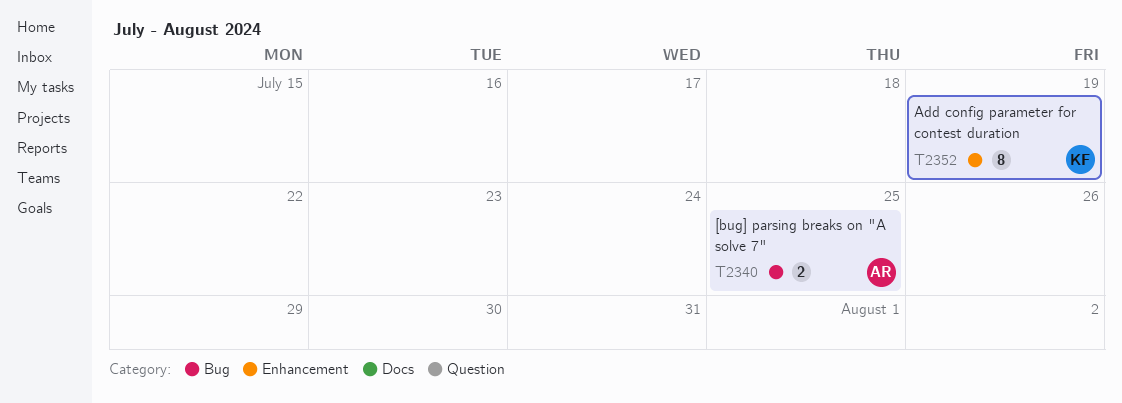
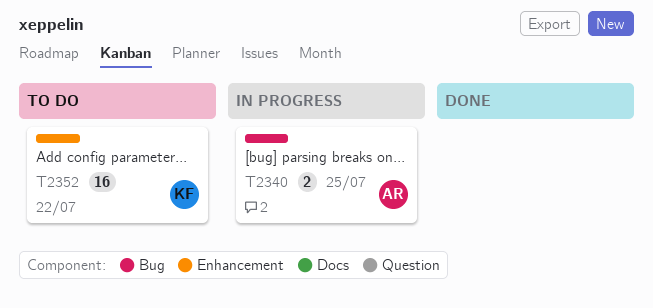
T2352, estimate: 8 -> 16
T2352, due: Jul 19 -> Jul 22

